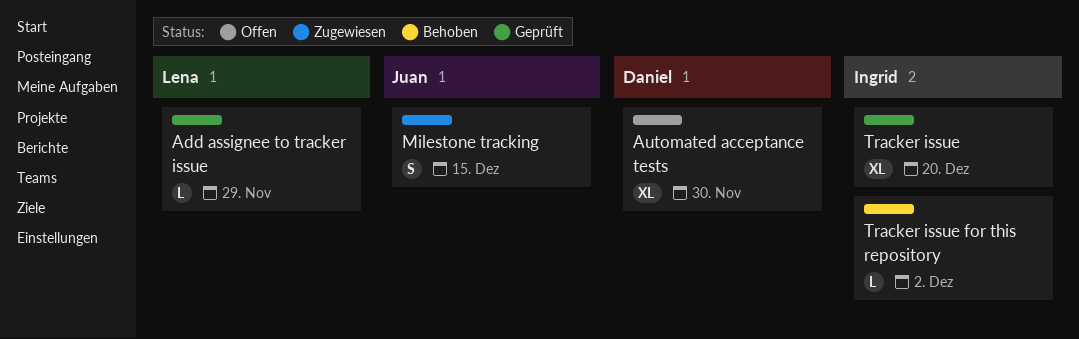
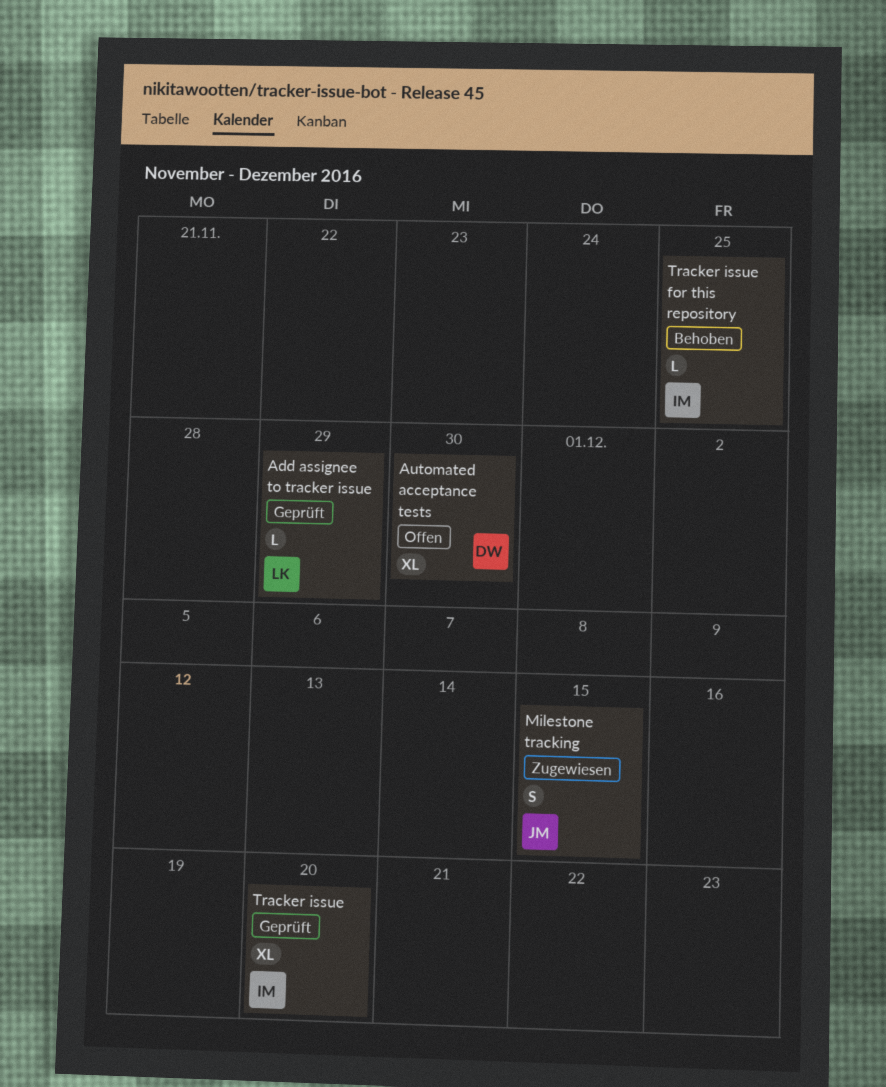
Tracker issue for this repository, due: Dec 2 -> Nov 25

